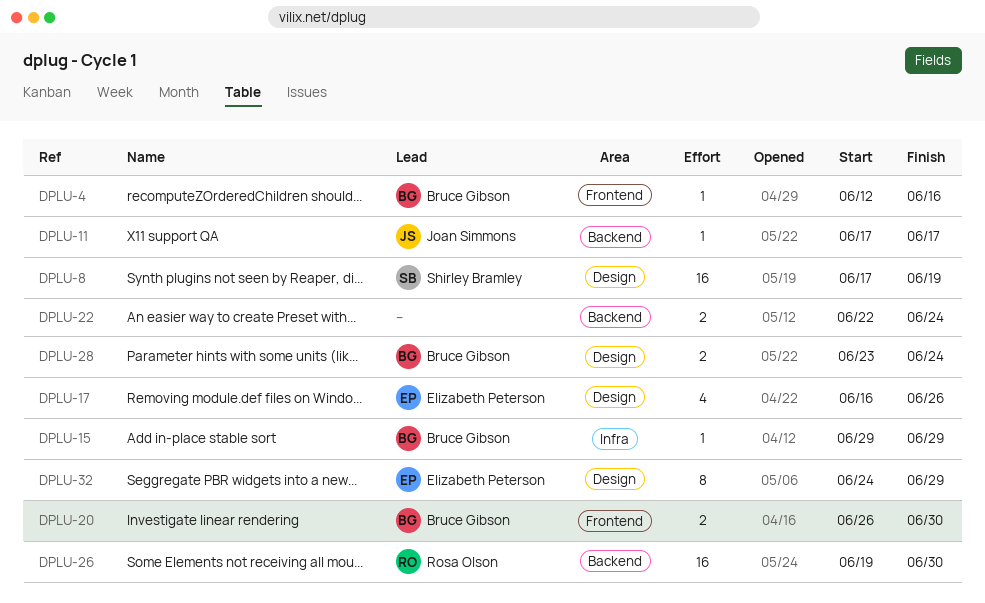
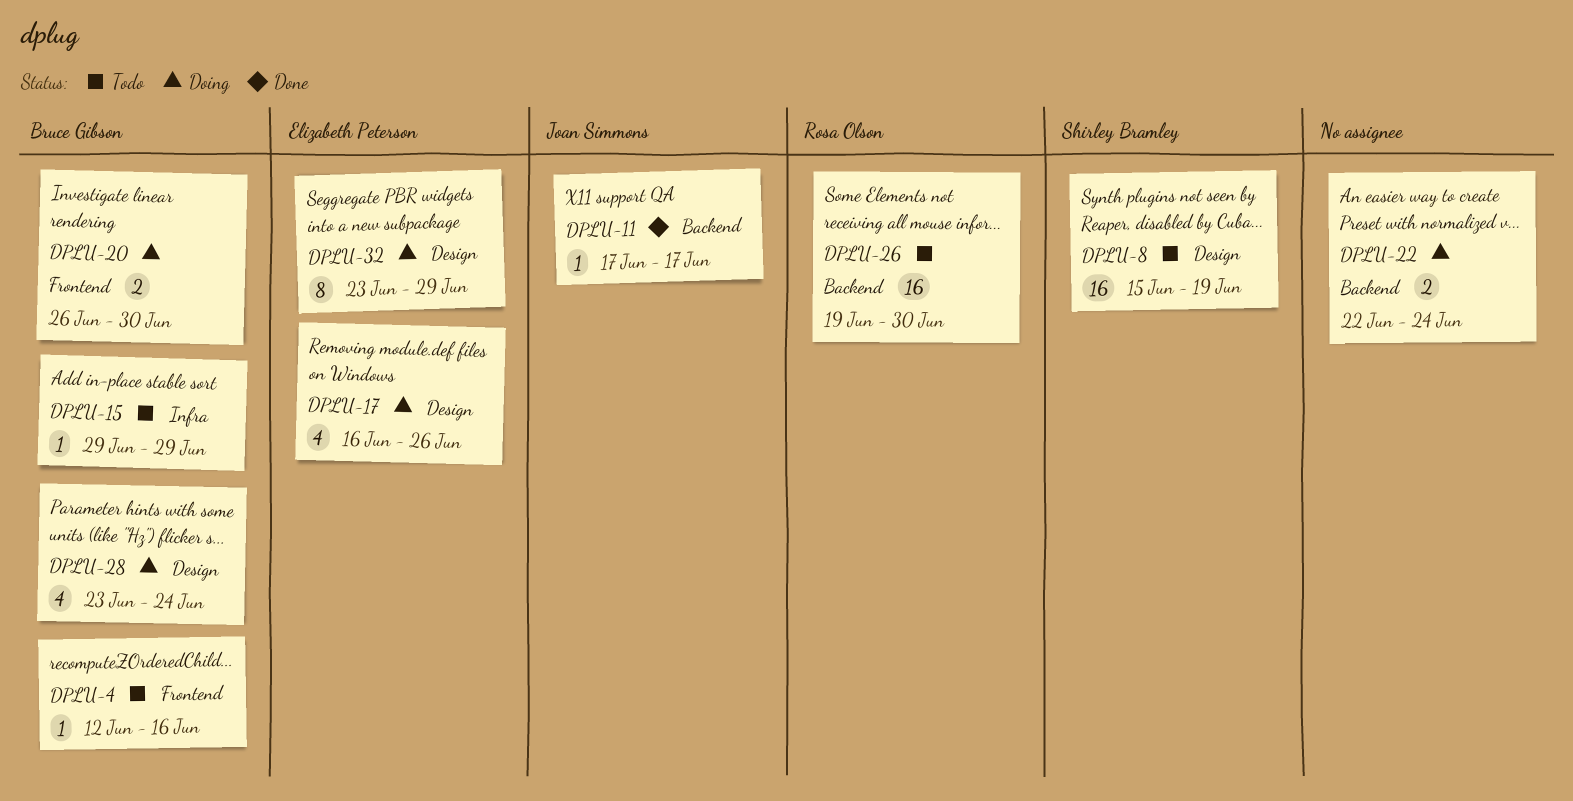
DPLU-8, start: Jun 17 -> Jun 15
DPLU-28, estimate: 2 -> 4
DPLU-32, start: Jun 24 -> Jun 23

